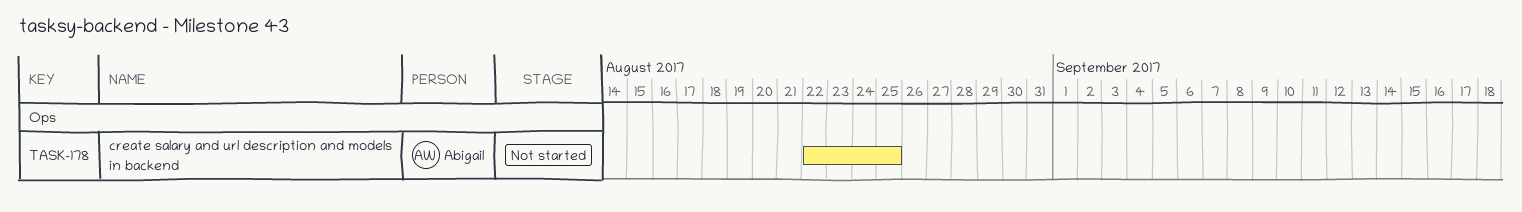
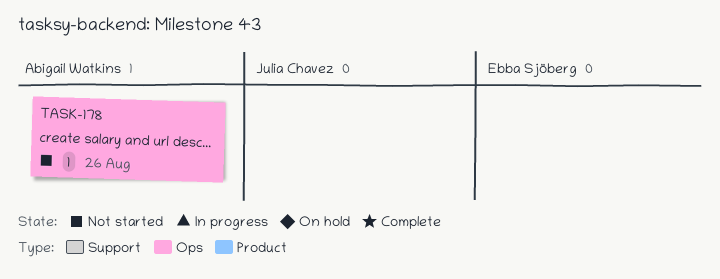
TASK-178, due: Aug 25 -> Aug 26

